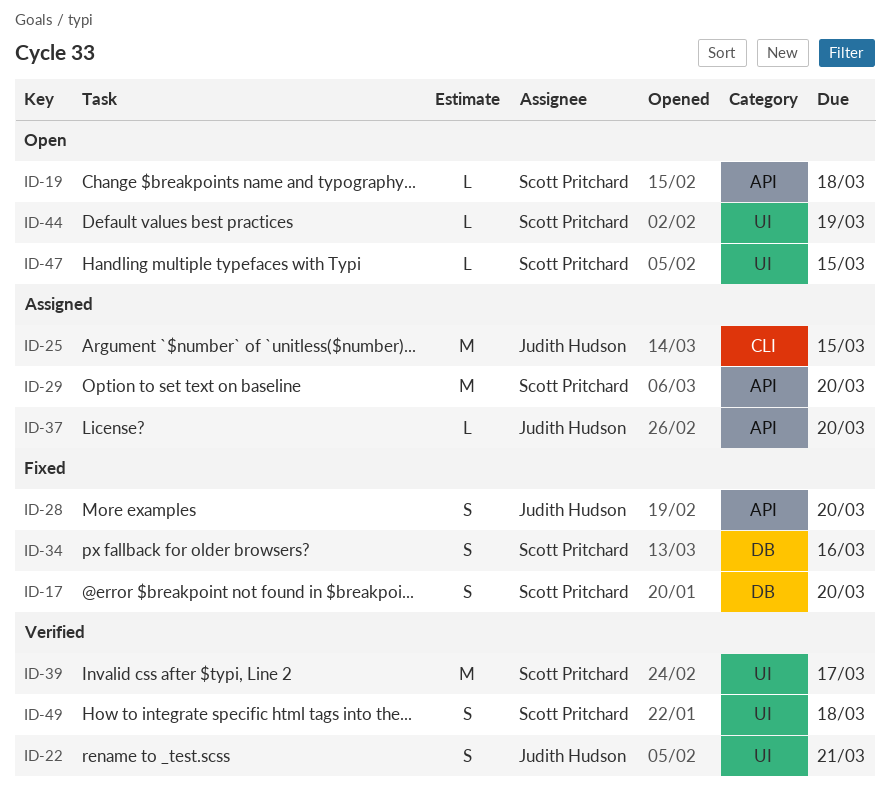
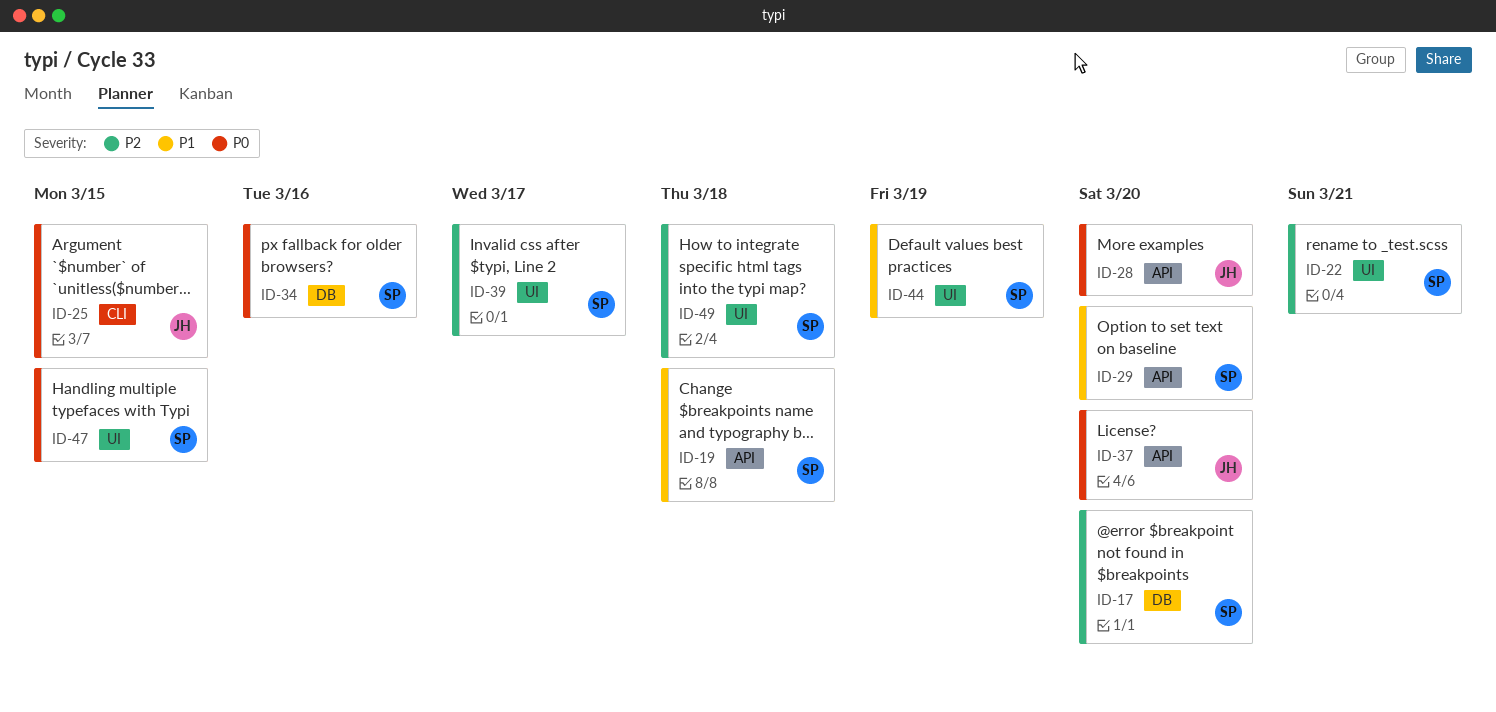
ID-22, owner: Judith Hudson -> Scott Pritchard

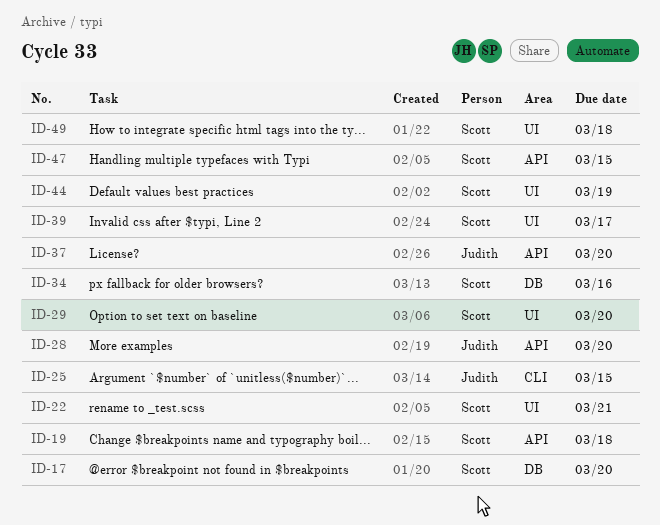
ID-29, label: API -> UI
ID-47, label: UI -> API

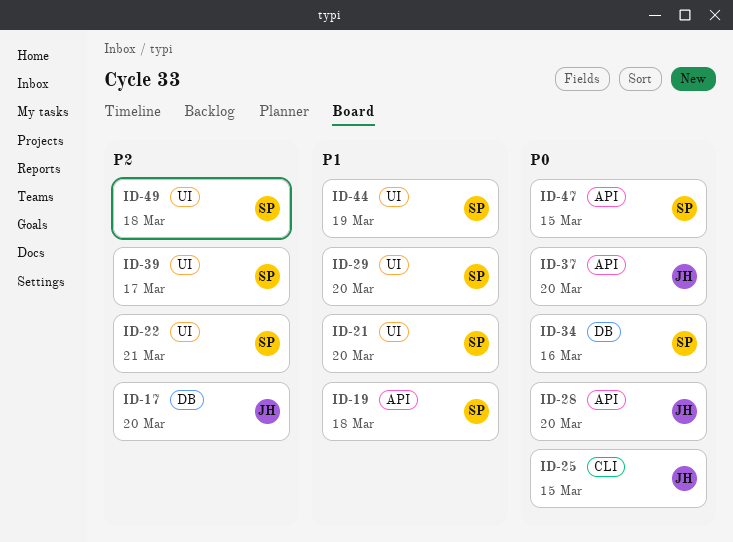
ID-17, owner: Scott -> Judith
ID-21: none -> present

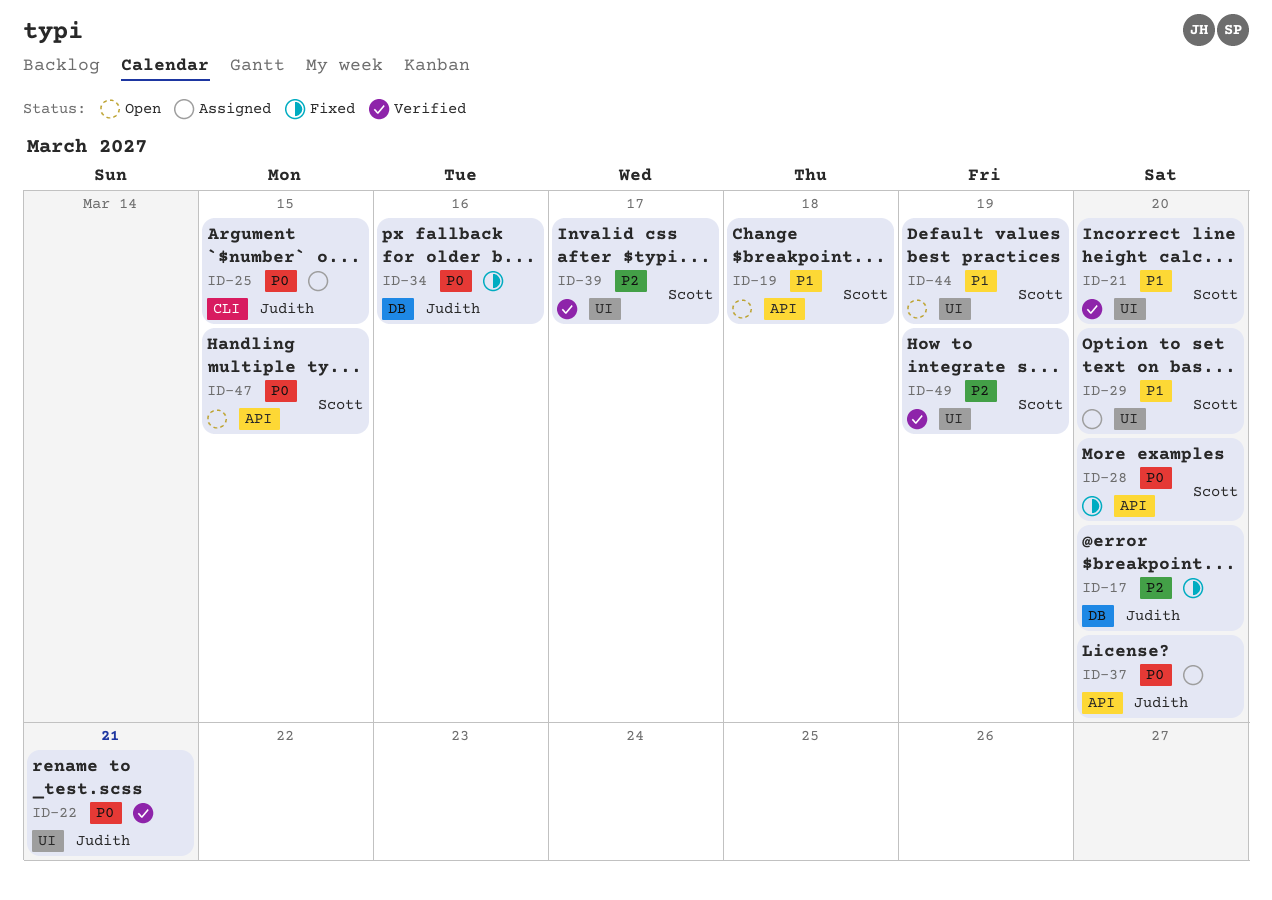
ID-22, owner: Scott -> Judith
ID-22, priority: P2 -> P0
ID-28, owner: Judith -> Scott
ID-34, owner: Scott -> Judith
ID-49, due: Mar 18 -> Mar 19

